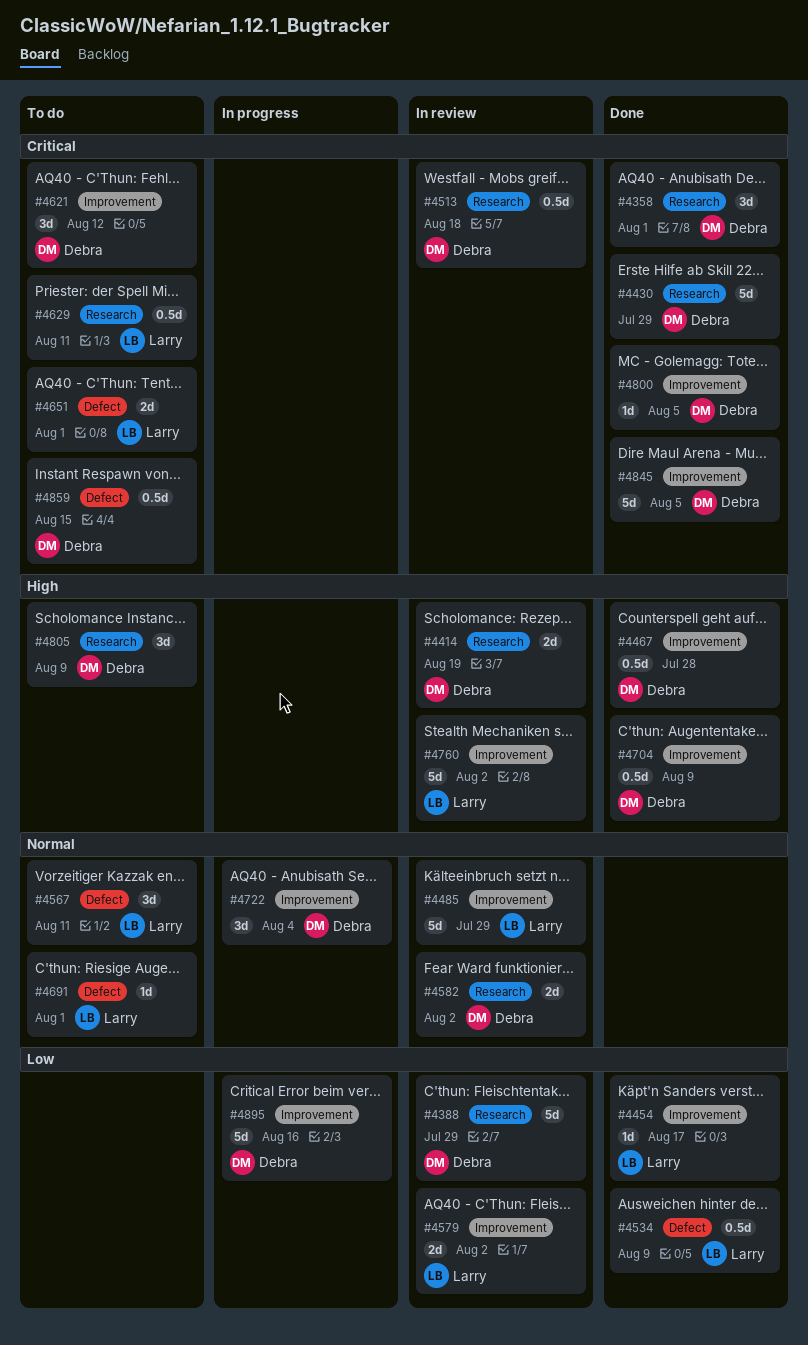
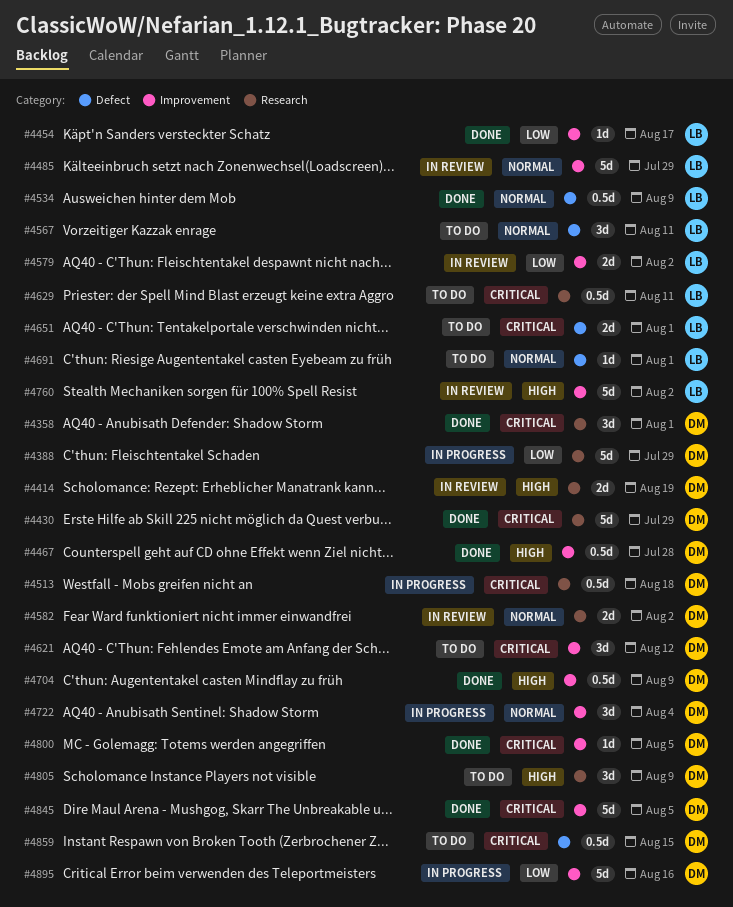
#4388, status: In review -> In progress
#4513, status: In review -> In progress
#4534, priority: Low -> Normal

